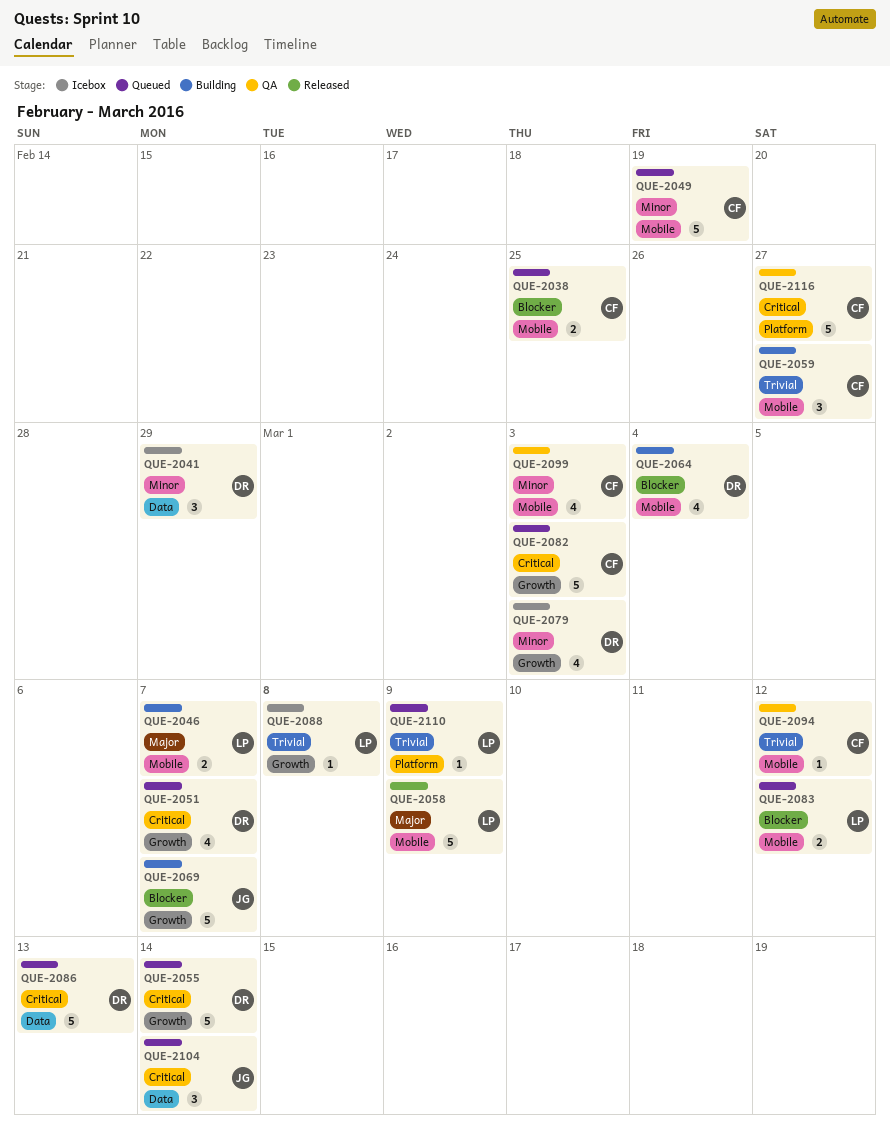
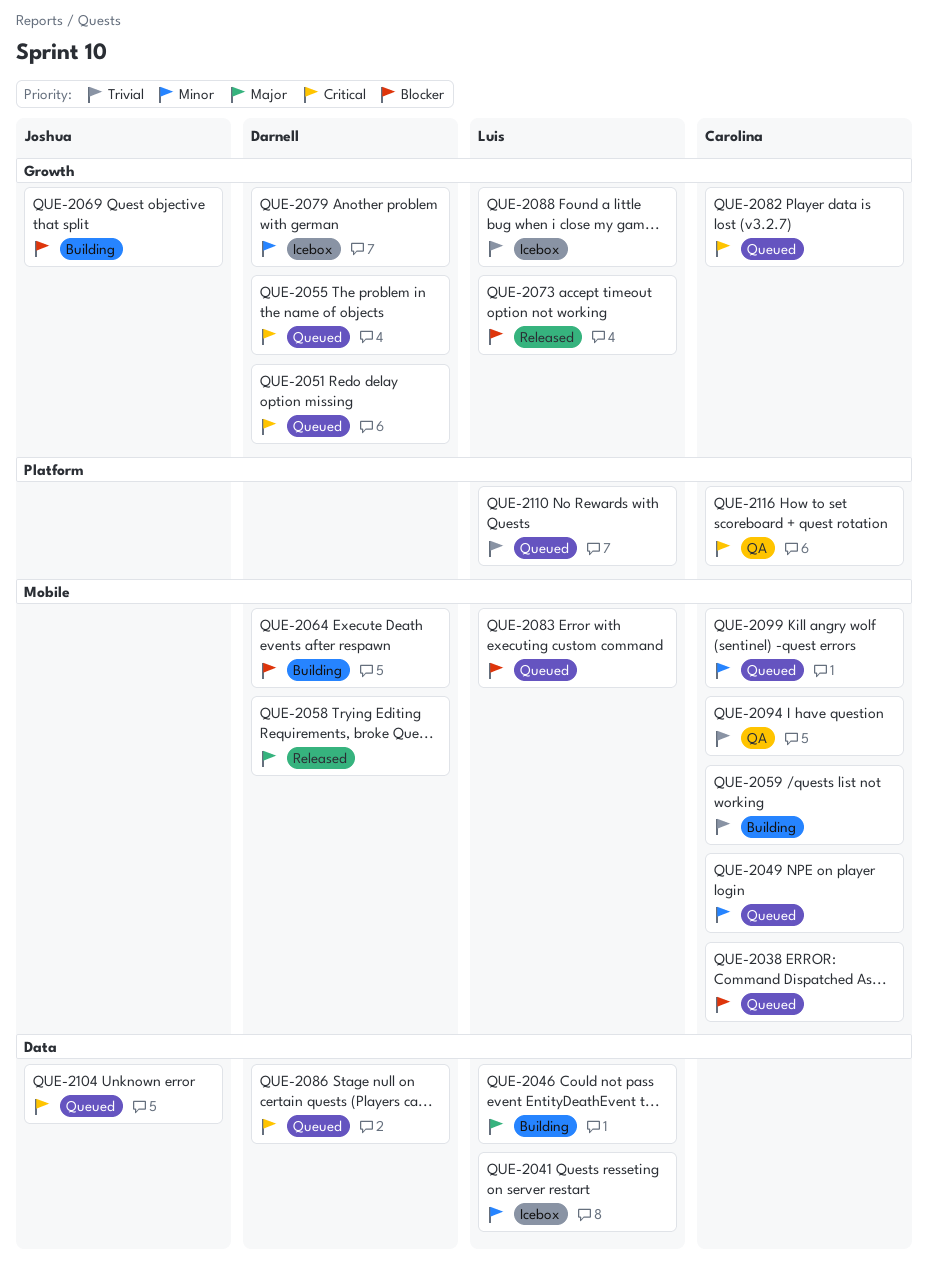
QUE-2041, owner: Darnell -> Luis
QUE-2046, label: Mobile -> Data
QUE-2058, owner: Luis -> Darnell
QUE-2073: none -> present
QUE-2099, status: QA -> Queued

